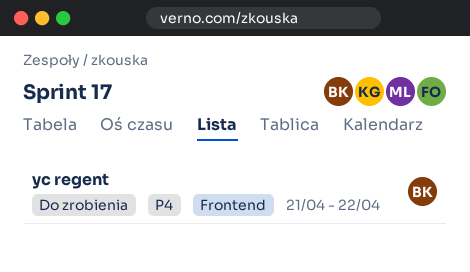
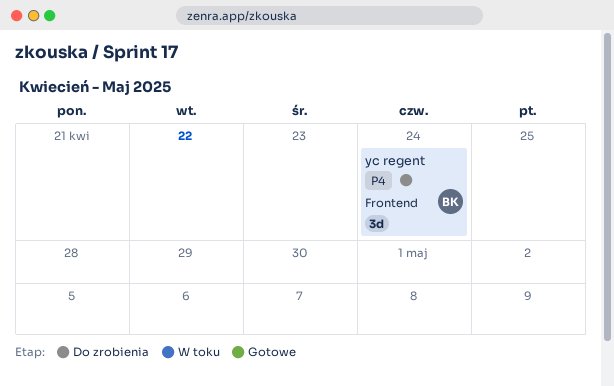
yc regent, due: Apr 22 -> Apr 24

